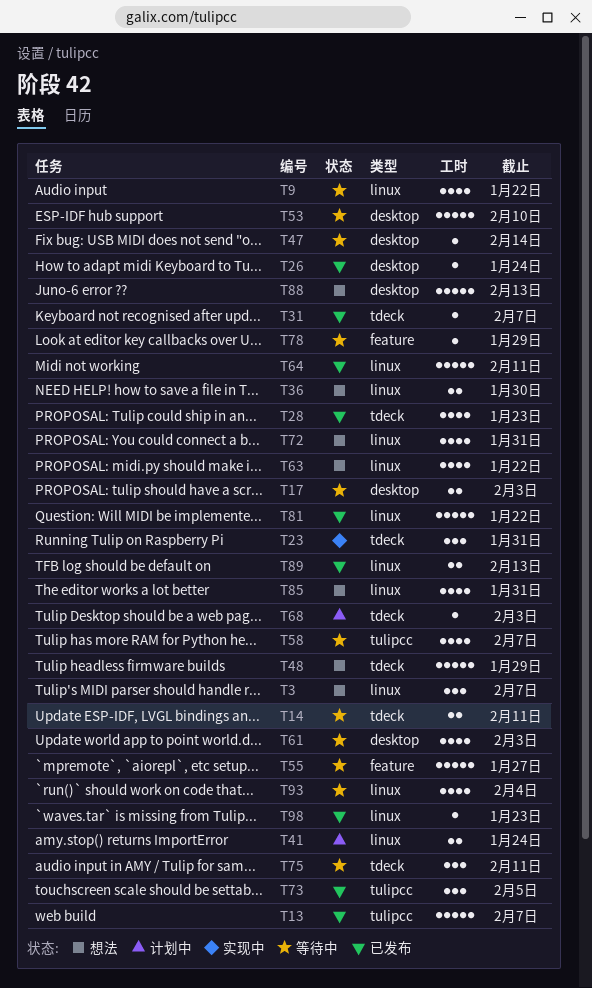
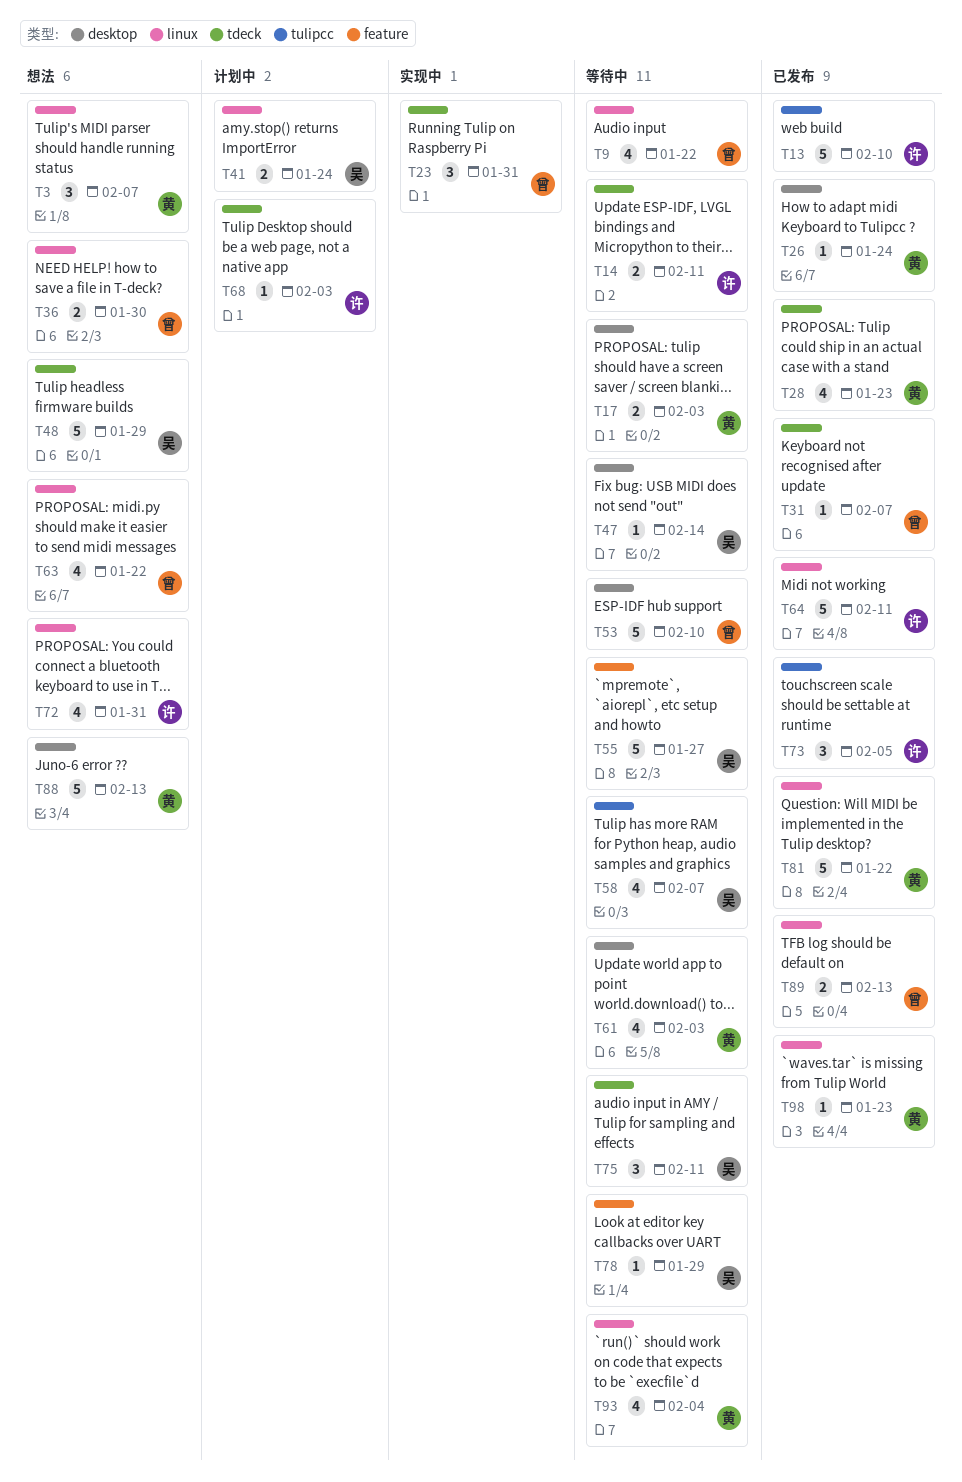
T13, due: Feb 7 -> Feb 10
T85: present -> none

